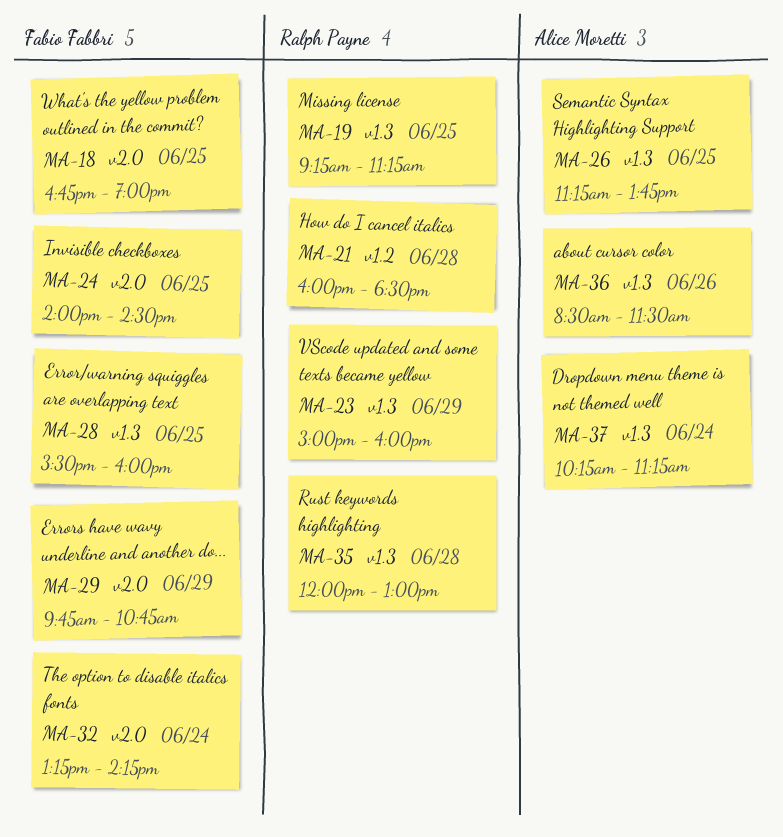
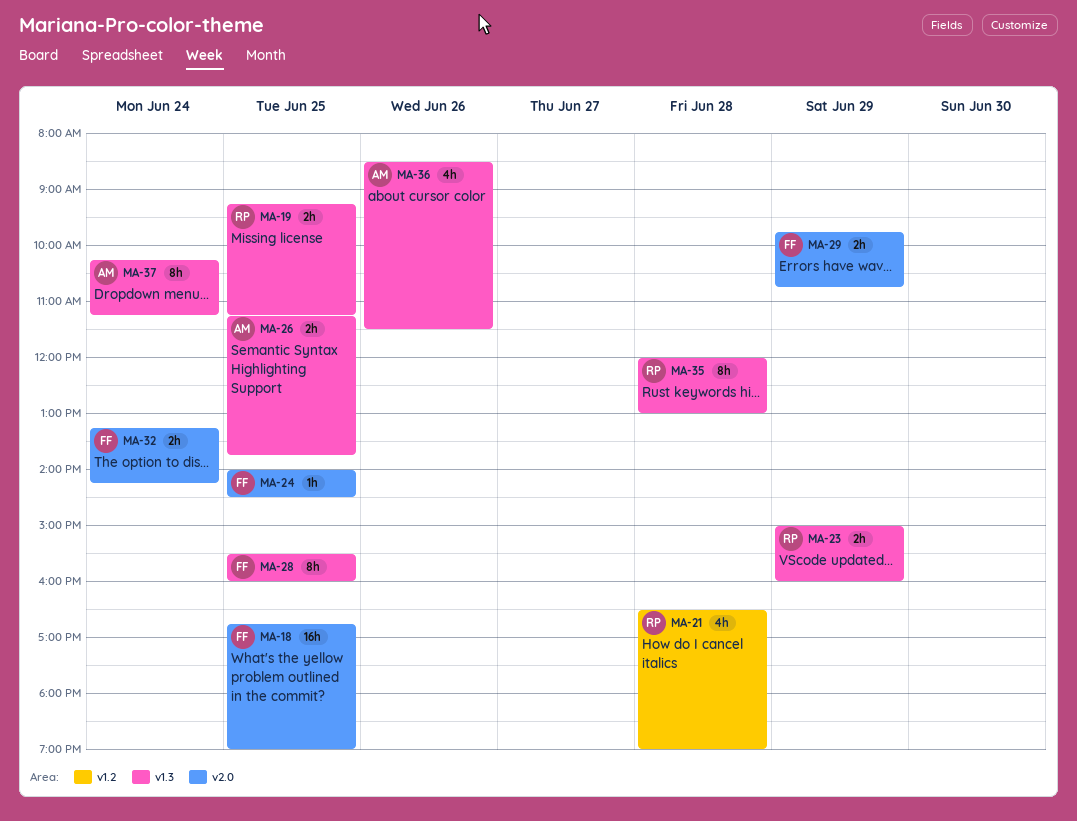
MA-21, begins: 16:00 -> 16:30
MA-21, ends: 18:30 -> 19:00

